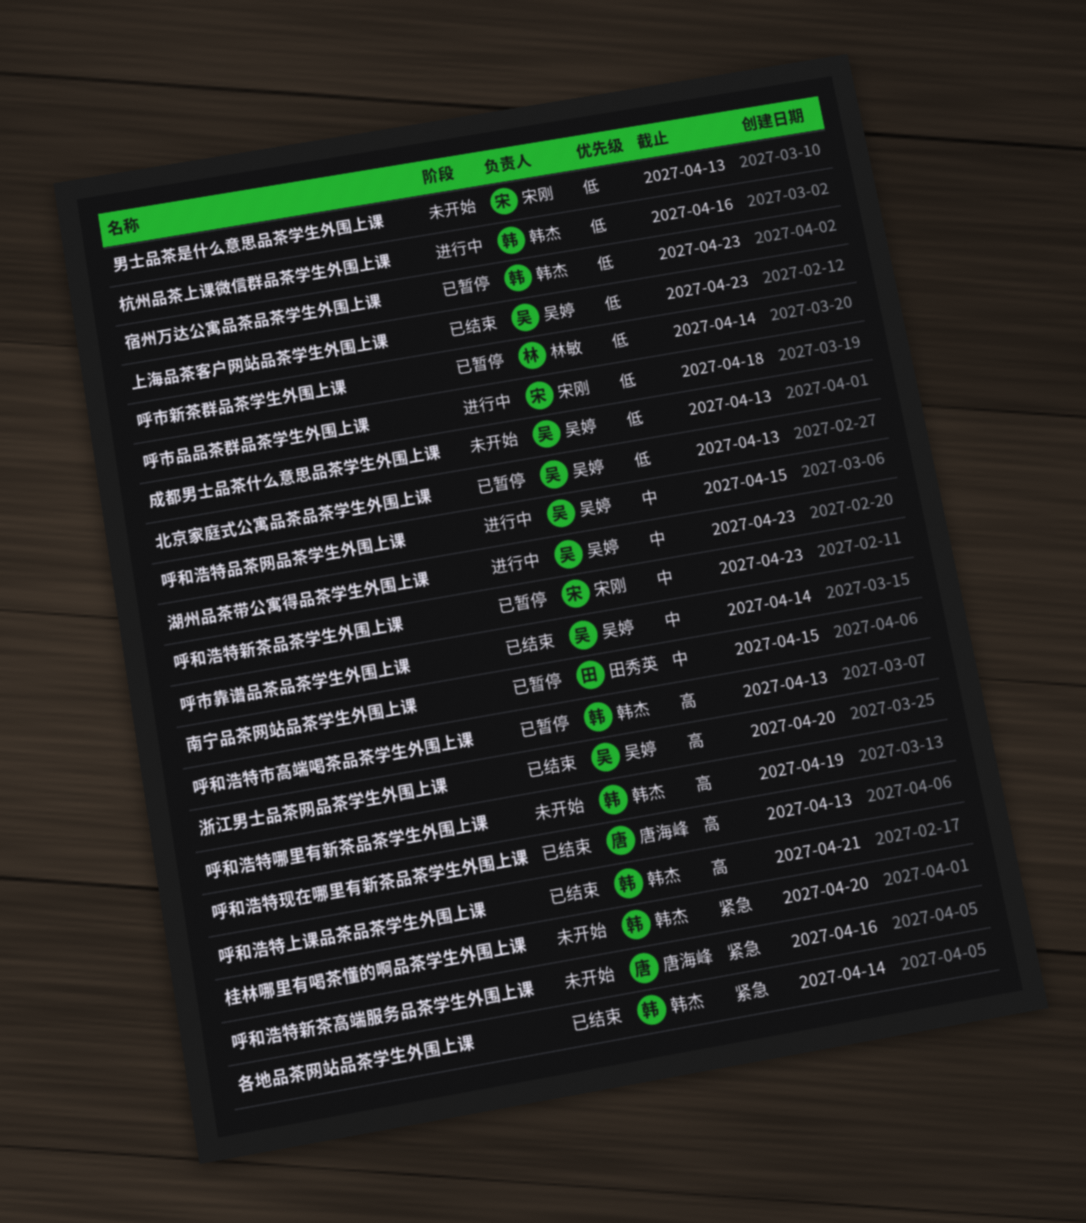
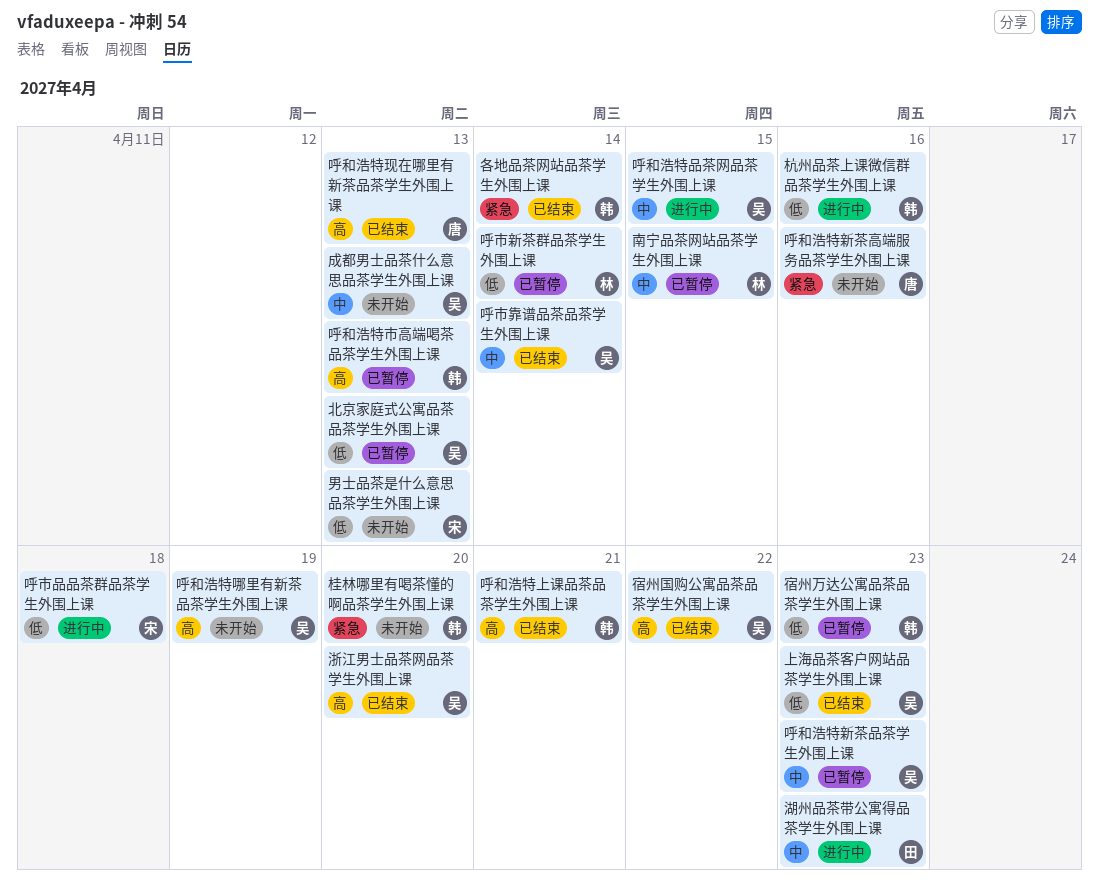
南宁品茶网站品茶学生外围上课, owner: 田秀英 -> 林敏
呼和浩特哪里有新茶品茶学生外围上课, owner: 韩杰 -> 吴婷
呼和浩特新茶品茶学生外围上课, owner: 宋刚 -> 吴婷
宿州国购公寓品茶品茶学生外围上课: none -> present
成都男士品茶什么意思品茶学生外围上课, priority: 低 -> 中
湖州品茶带公寓得品茶学生外围上课, owner: 吴婷 -> 田秀英

